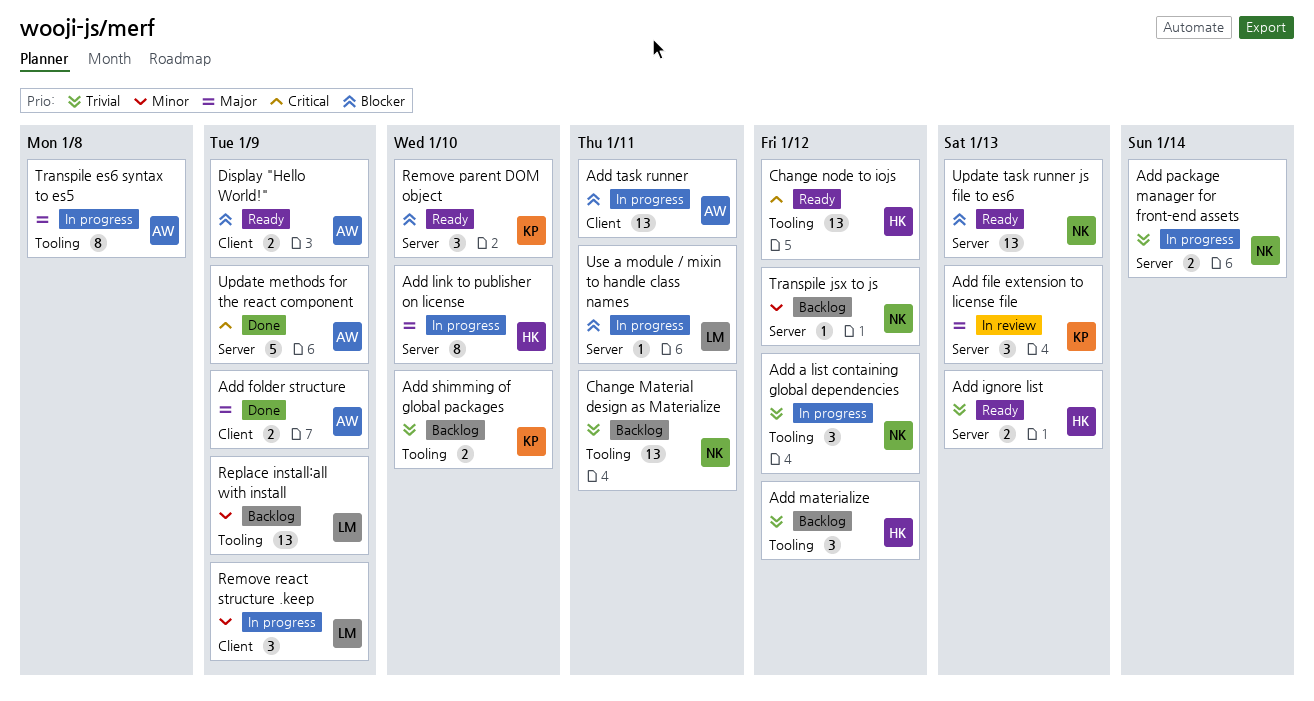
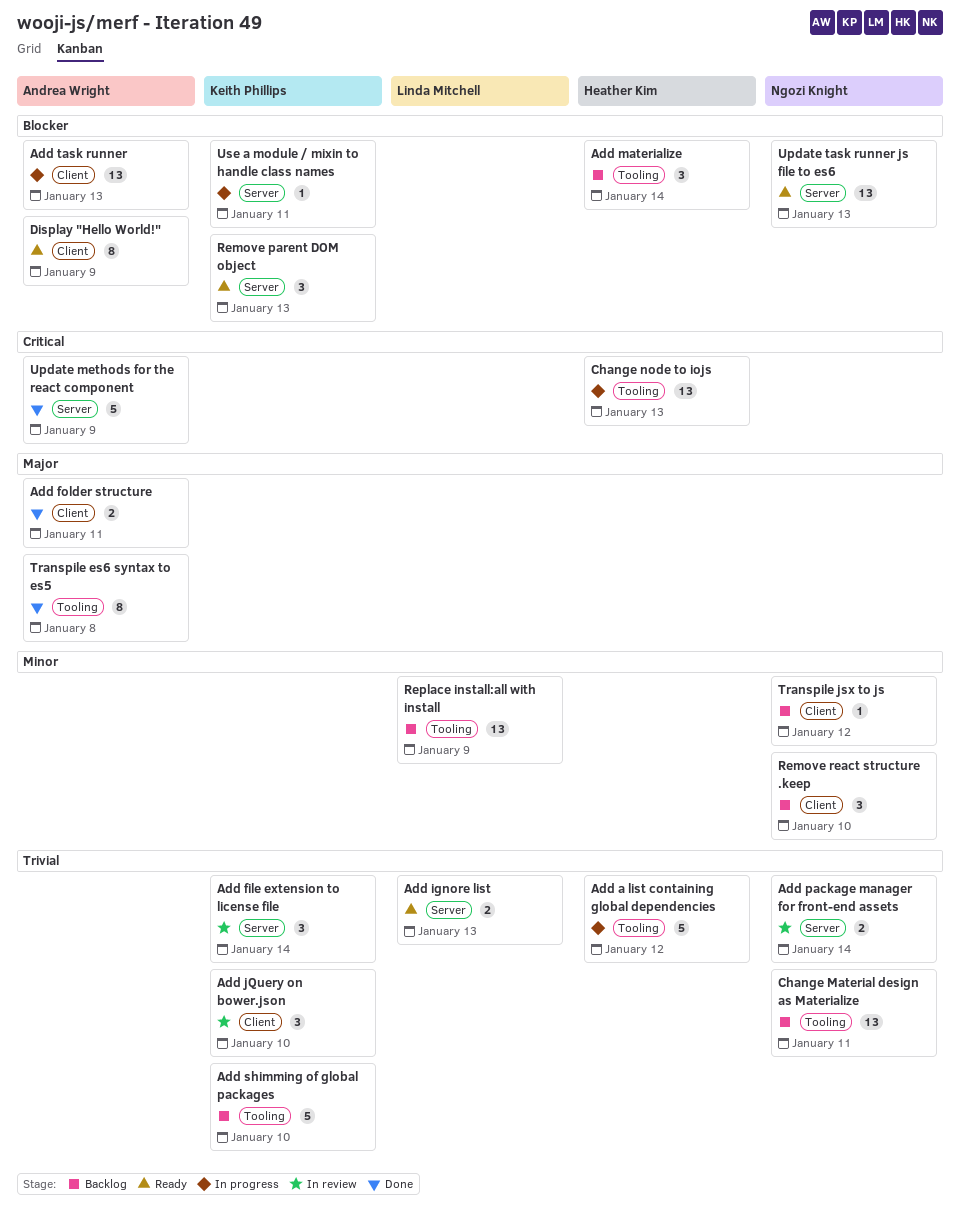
Add a list containing global dependencies, owner: Ngozi Knight -> Heather Kim
Add a list containing global dependencies, estimate: 3 -> 5
Add file extension to license file, priority: Major -> Trivial
Add file extension to license file, due: Jan 13 -> Jan 14
Add folder structure, due: Jan 9 -> Jan 11
Add ignore list, owner: Heather Kim -> Linda Mitchell
Add jQuery on bower.json: none -> present
Add link to publisher on license: present -> none
Add materialize, priority: Trivial -> Blocker
Add materialize, due: Jan 12 -> Jan 14
Add package manager for front-end assets, status: In progress -> In review
Add shimming of global packages, estimate: 2 -> 5
Add task runner, due: Jan 11 -> Jan 13
Change node to iojs, status: Ready -> In progress
Change node to iojs, due: Jan 12 -> Jan 13
Display "Hello World!", estimate: 2 -> 8
Remove parent DOM object, due: Jan 10 -> Jan 13
Remove react structure .keep, status: In progress -> Backlog
Remove react structure .keep, owner: Linda Mitchell -> Ngozi Knight
Remove react structure .keep, due: Jan 9 -> Jan 10
Transpile es6 syntax to es5, status: In progress -> Done
Transpile jsx to js, label: Server -> Client
Use a module / mixin to handle class names, owner: Linda Mitchell -> Keith Phillips

